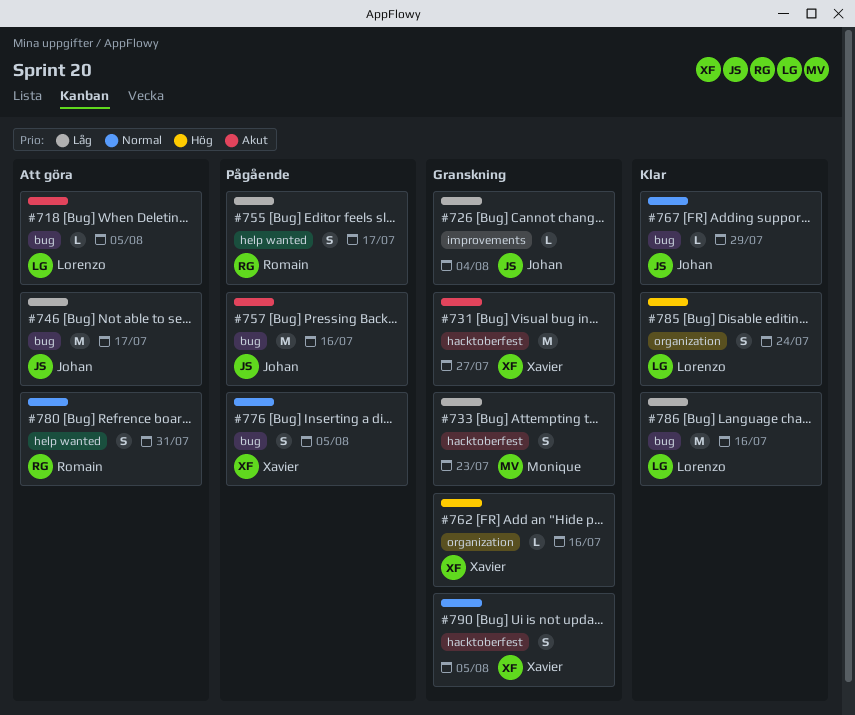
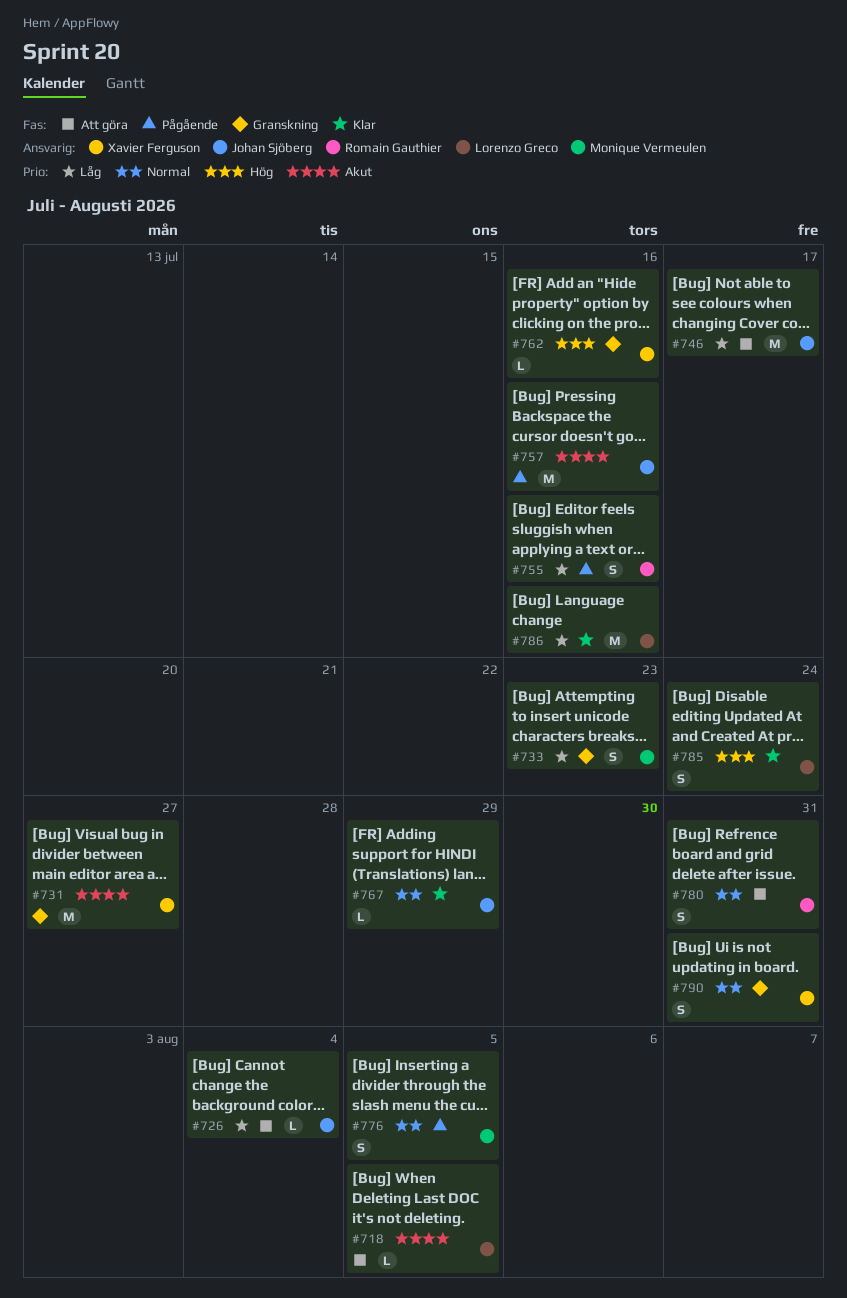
#726, status: Granskning -> Att göra
#755, due: Jul 17 -> Jul 16
#776, owner: Xavier Ferguson -> Monique Vermeulen
#790, due: Aug 5 -> Jul 31

